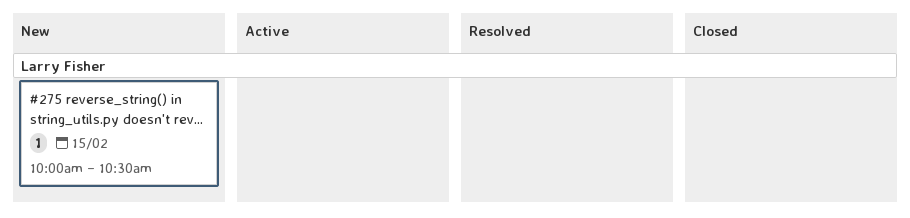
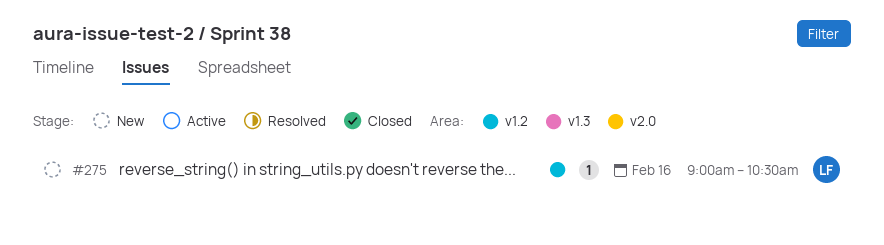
#275, day: Feb 15 -> Feb 16
#275, begins: 10:00 -> 09:00

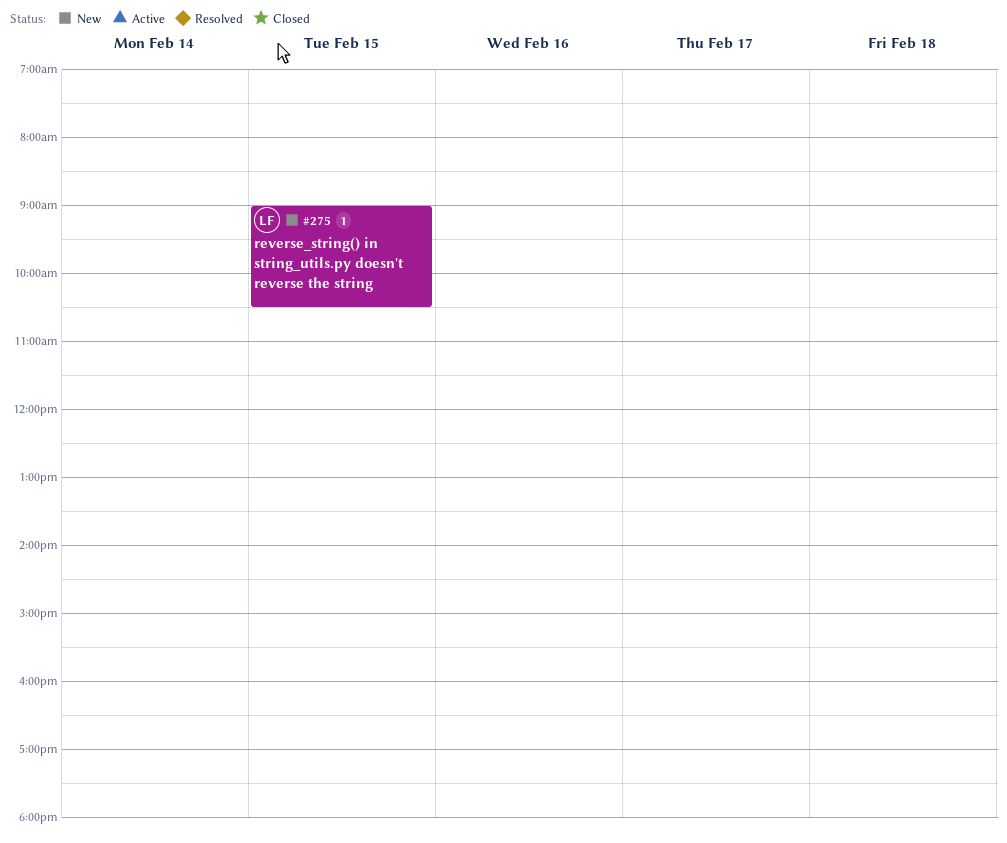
#275, day: Feb 16 -> Feb 15

